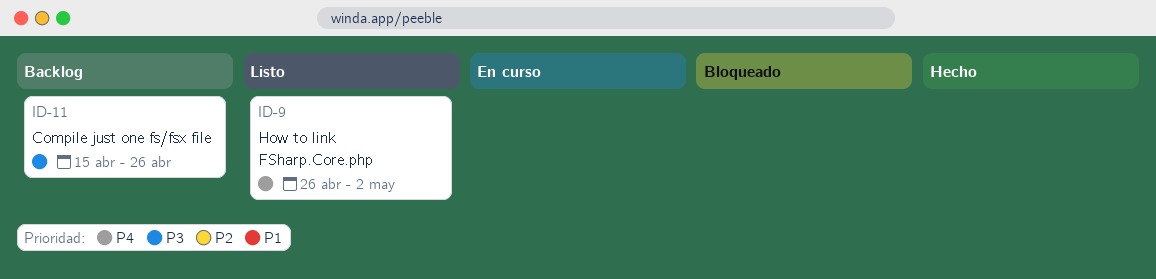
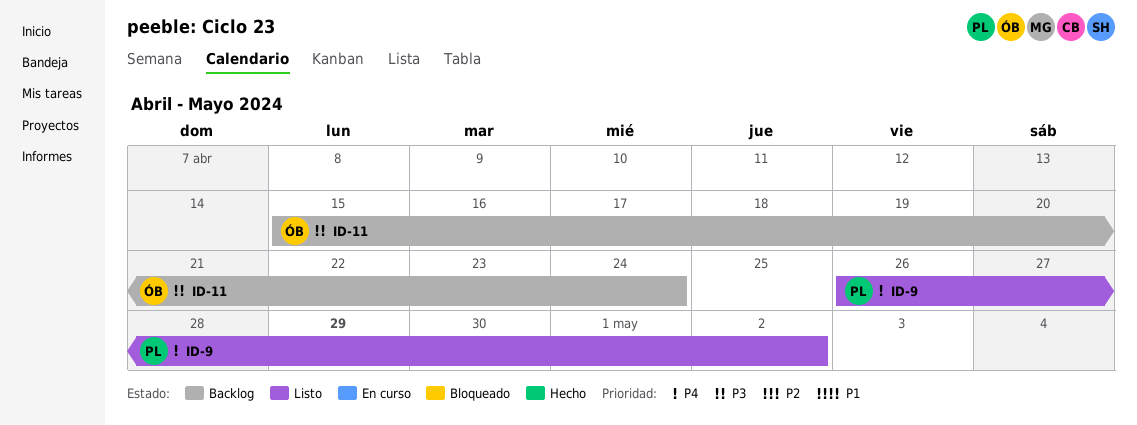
ID-11, due: Apr 26 -> Apr 24

